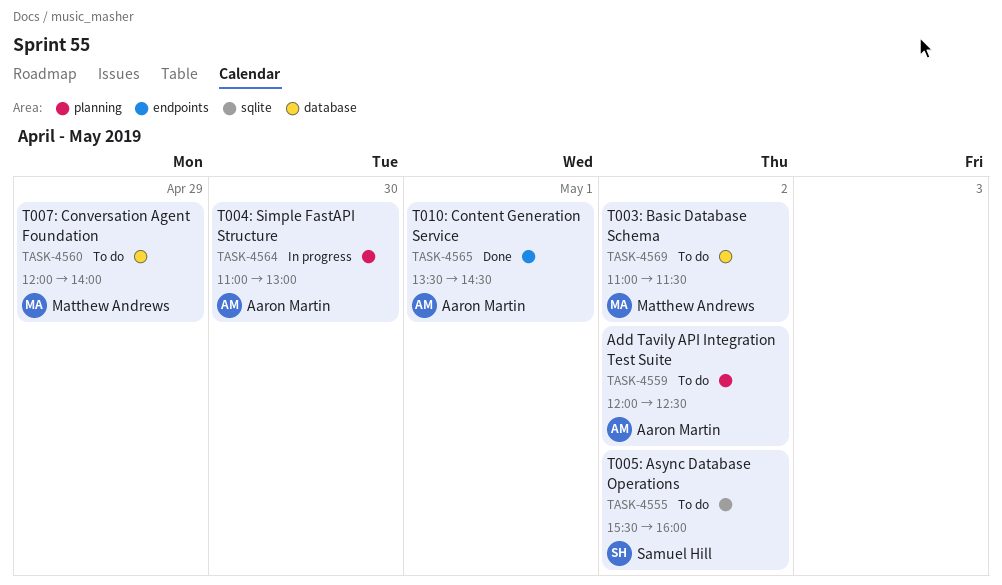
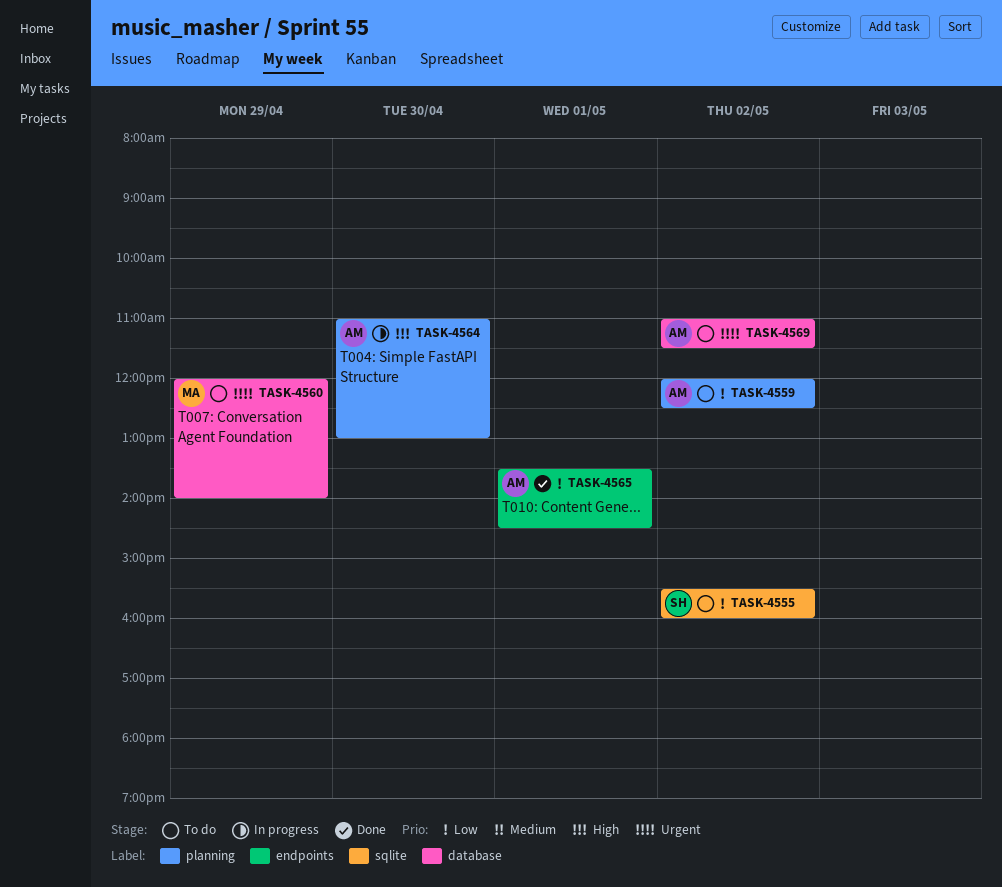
TASK-4569, owner: Matthew Andrews -> Aaron Martin

